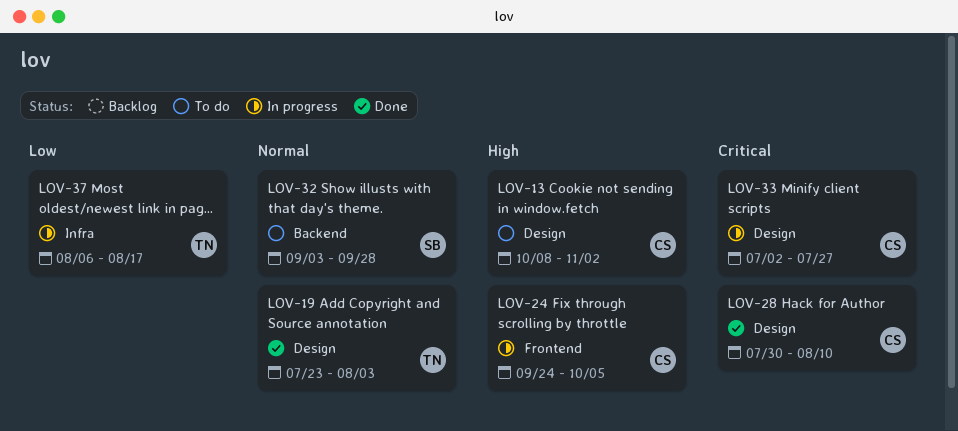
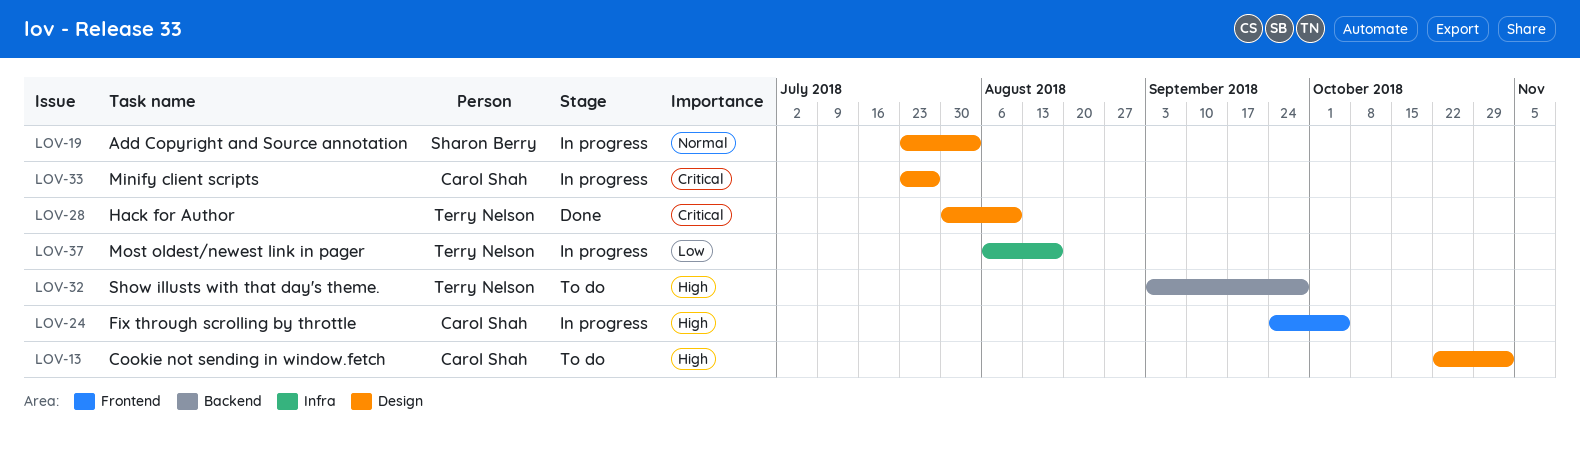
LOV-13, start: Oct 8 -> Oct 22
LOV-19, status: Done -> In progress
LOV-19, owner: Terry Nelson -> Sharon Berry
LOV-28, owner: Carol Shah -> Terry Nelson
LOV-32, owner: Sharon Berry -> Terry Nelson
LOV-32, priority: Normal -> High
LOV-33, start: Jul 2 -> Jul 23

